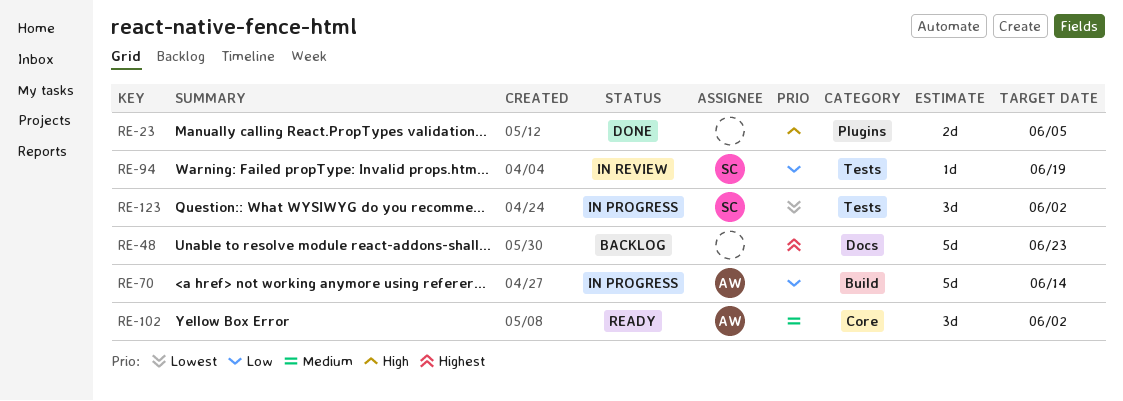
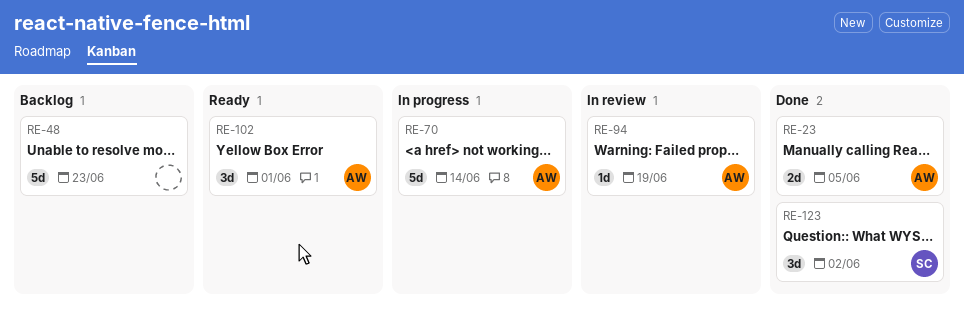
RE-23, owner: none -> AW
RE-94, owner: SC -> AW
RE-102, due: Jun 2 -> Jun 1
RE-123, status: In progress -> Done

